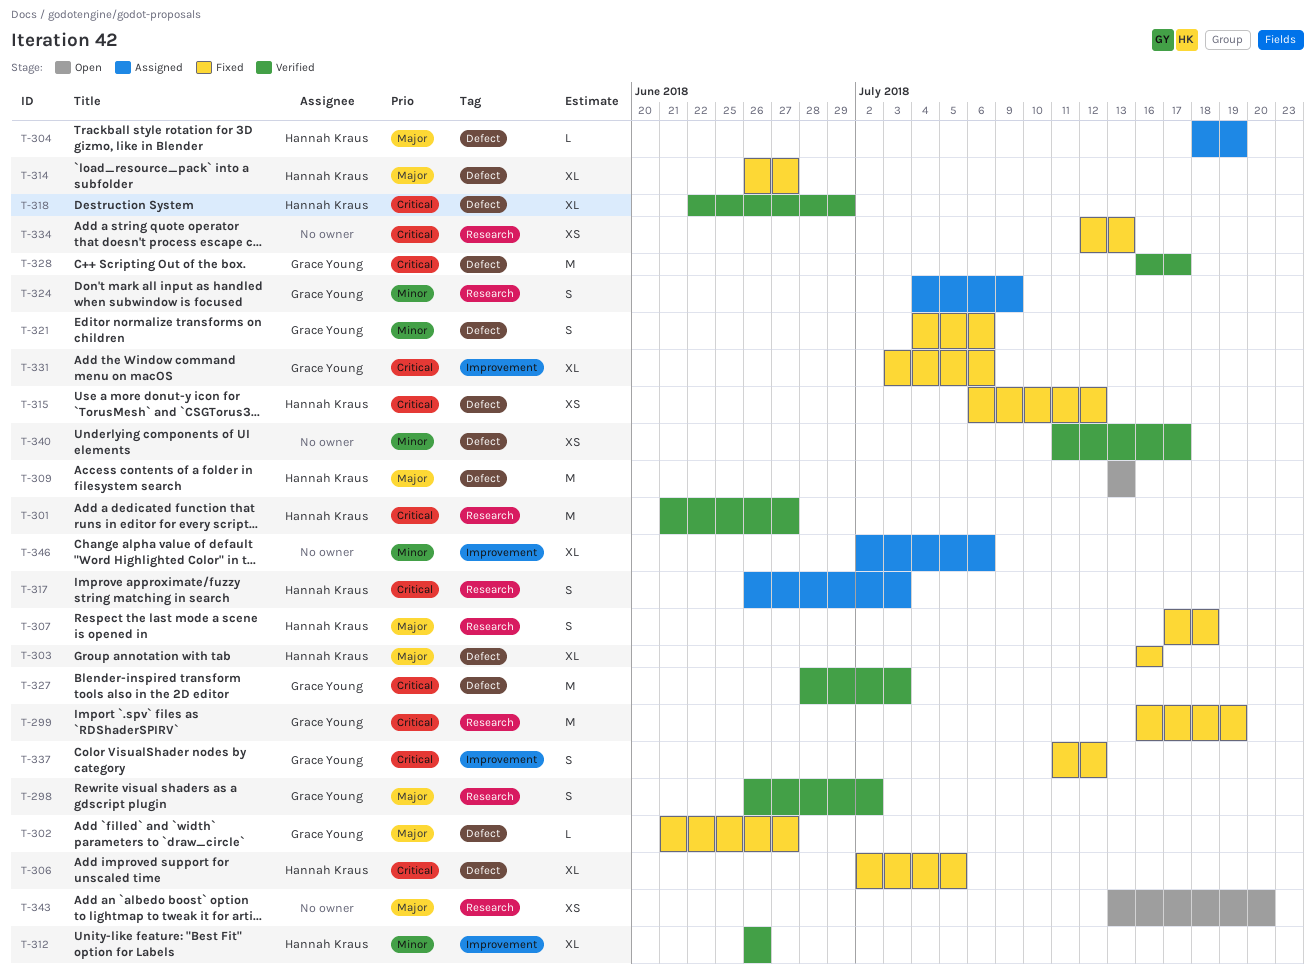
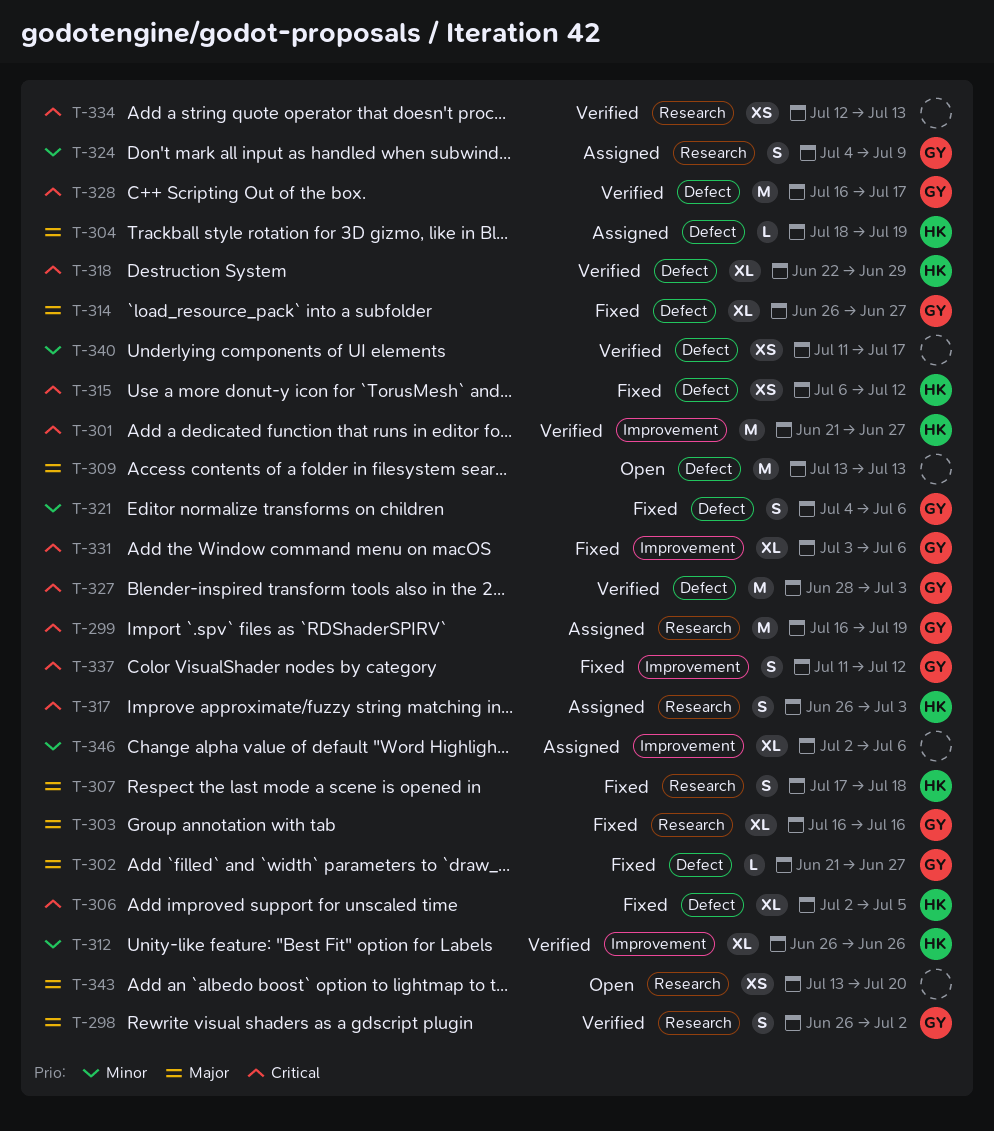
T-299, status: Fixed -> Assigned
T-301, label: Research -> Improvement
T-303, owner: Hannah Kraus -> Grace Young
T-303, label: Defect -> Research
T-309, owner: Hannah Kraus -> none
T-314, owner: Hannah Kraus -> Grace Young
T-334, status: Fixed -> Verified

